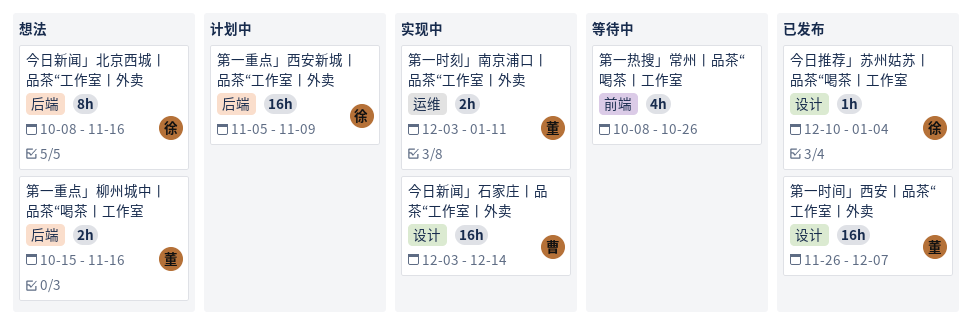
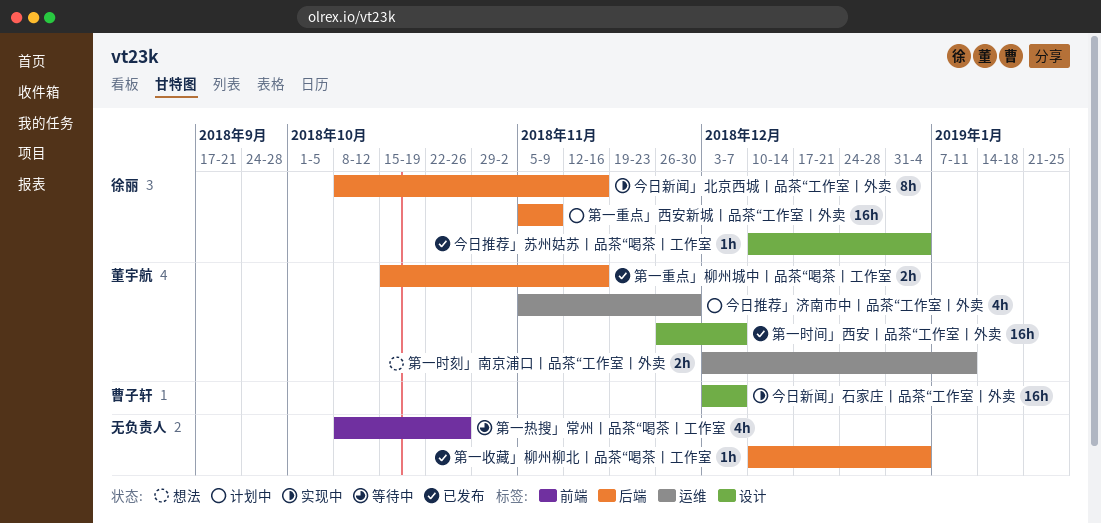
今日推荐」济南市中丨品茶“工作室丨外卖: none -> present
今日新闻」北京西城丨品茶“工作室丨外卖, status: 想法 -> 实现中
今日新闻」石家庄丨品茶“工作室丨外卖, due: Dec 14 -> Dec 7
第一收藏」柳州柳北丨品茶“喝茶丨工作室: none -> present
第一时刻」南京浦口丨品茶“工作室丨外卖, status: 实现中 -> 想法
第一重点」柳州城中丨品茶“喝茶丨工作室, status: 想法 -> 已发布

